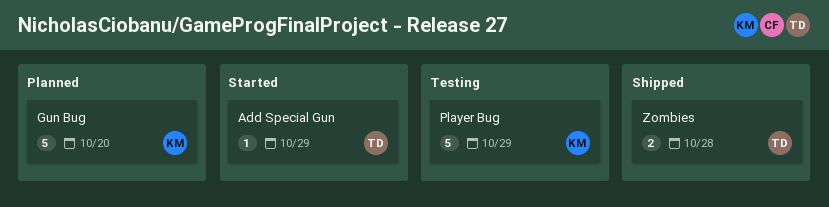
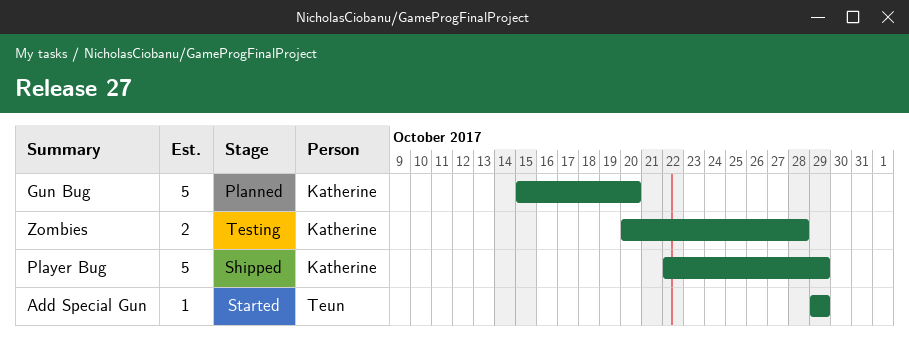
Player Bug, status: Testing -> Shipped
Zombies, status: Shipped -> Testing
Zombies, owner: Teun -> Katherine

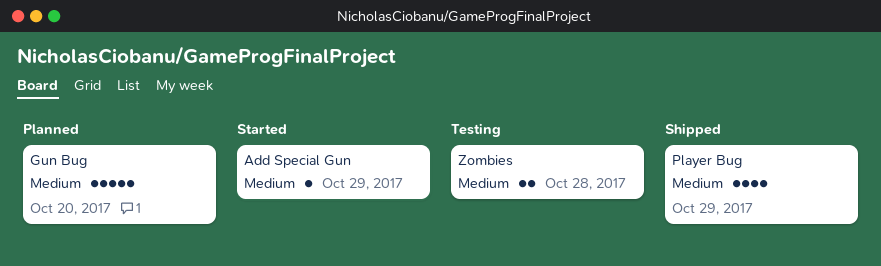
Player Bug, estimate: 5 -> 4

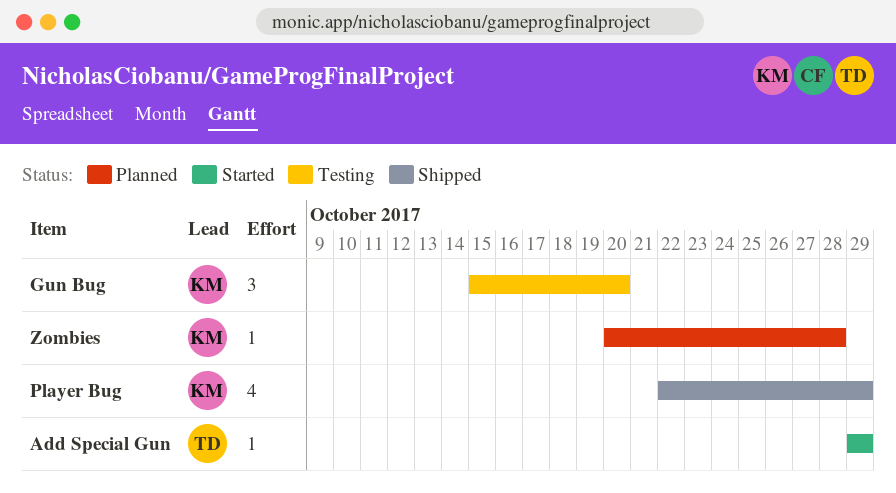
Gun Bug, status: Planned -> Testing
Gun Bug, estimate: 5 -> 3
Zombies, status: Testing -> Planned
Zombies, estimate: 2 -> 1

